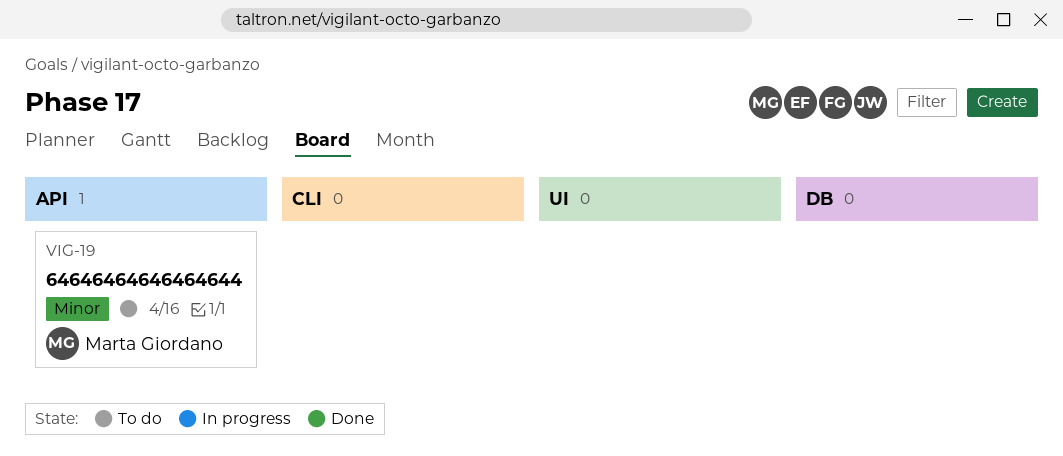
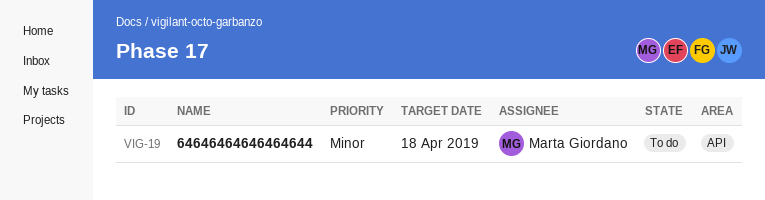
VIG-19, due: Apr 16 -> Apr 18

